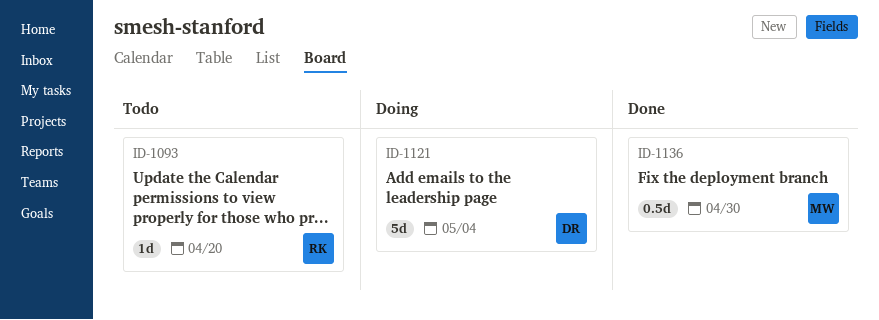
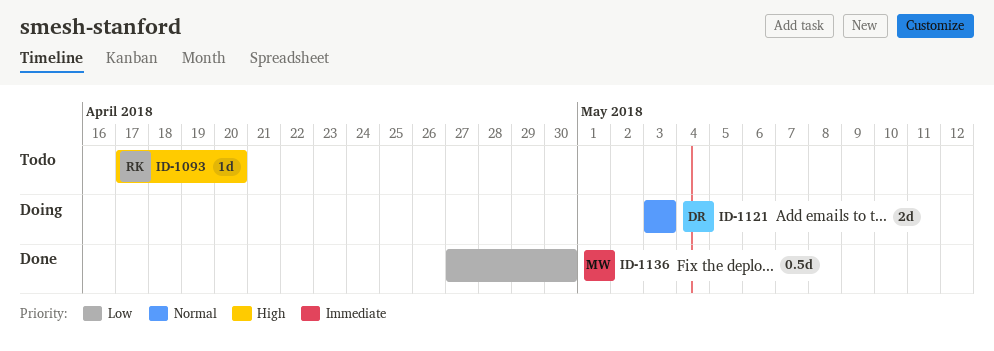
ID-1121, estimate: 5d -> 2d
ID-1121, due: May 4 -> May 3

